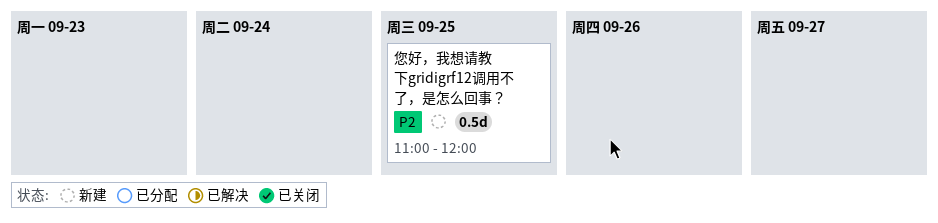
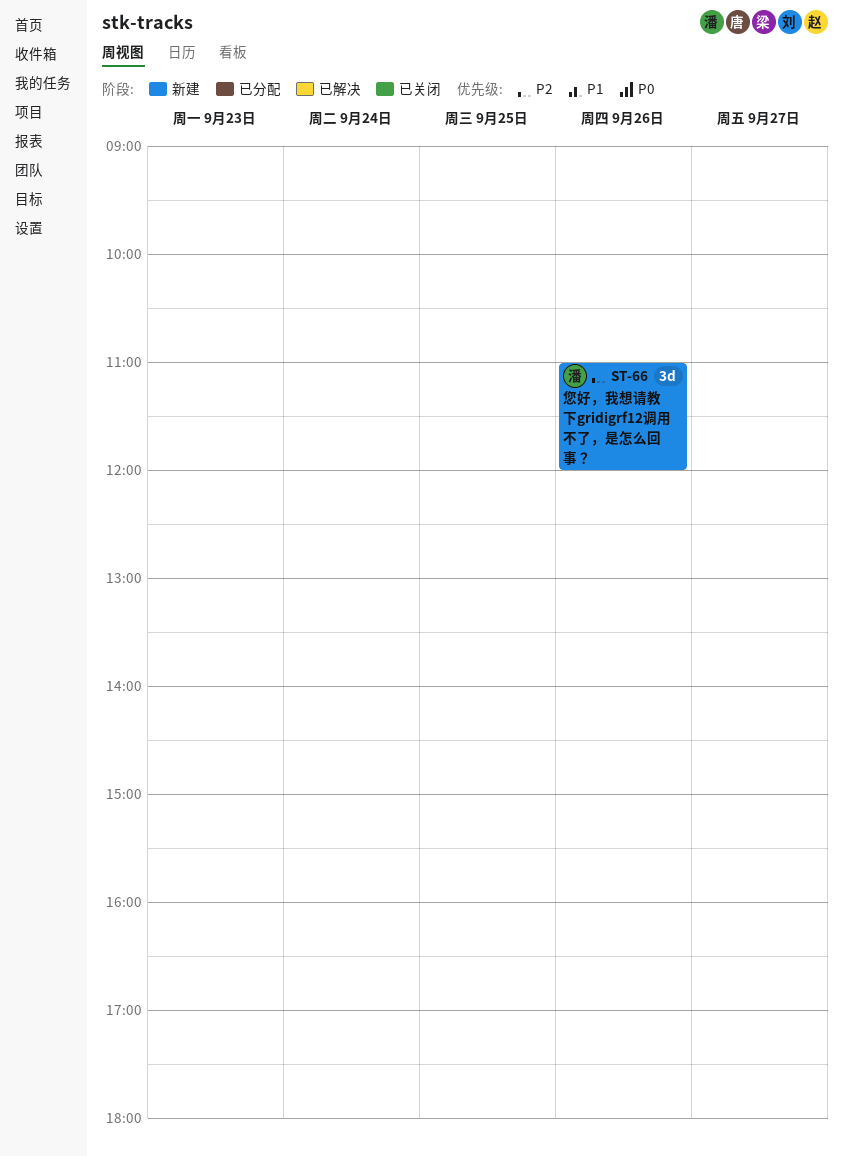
您好，我想请教下gridigrf12调用不了，是怎么回事？, estimate: 0.5d -> 3d
您好，我想请教下gridigrf12调用不了，是怎么回事？, day: Sep 25 -> Sep 26

